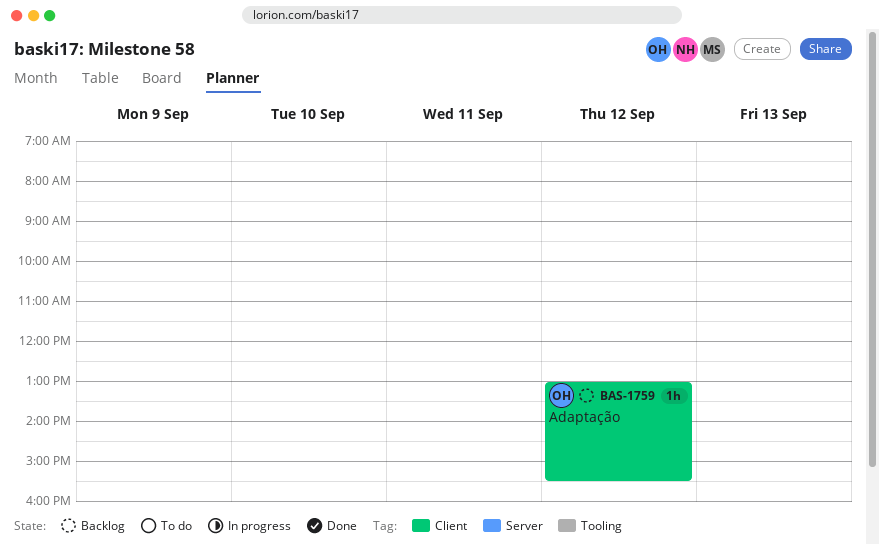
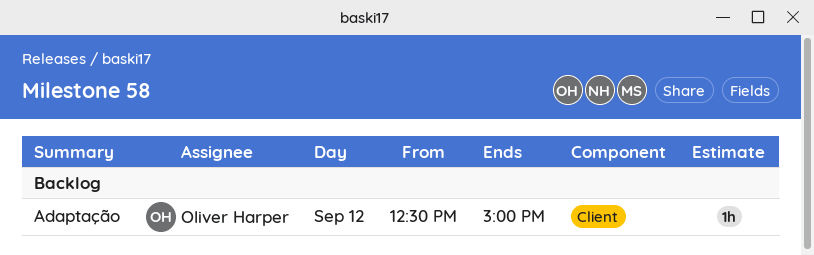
Adaptação, begins: 13:00 -> 12:30
Adaptação, ends: 15:30 -> 15:00

